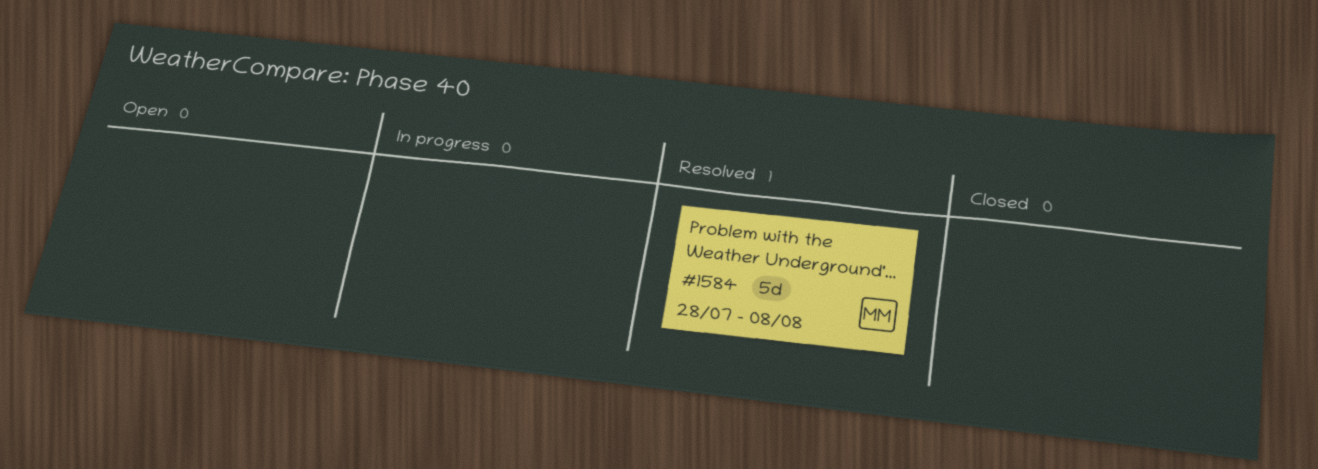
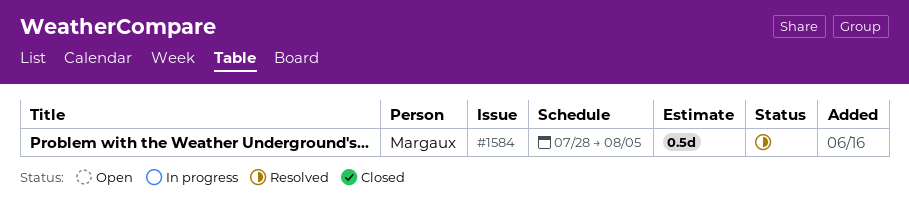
#1584, estimate: 5d -> 0.5d
#1584, due: Aug 8 -> Aug 5

